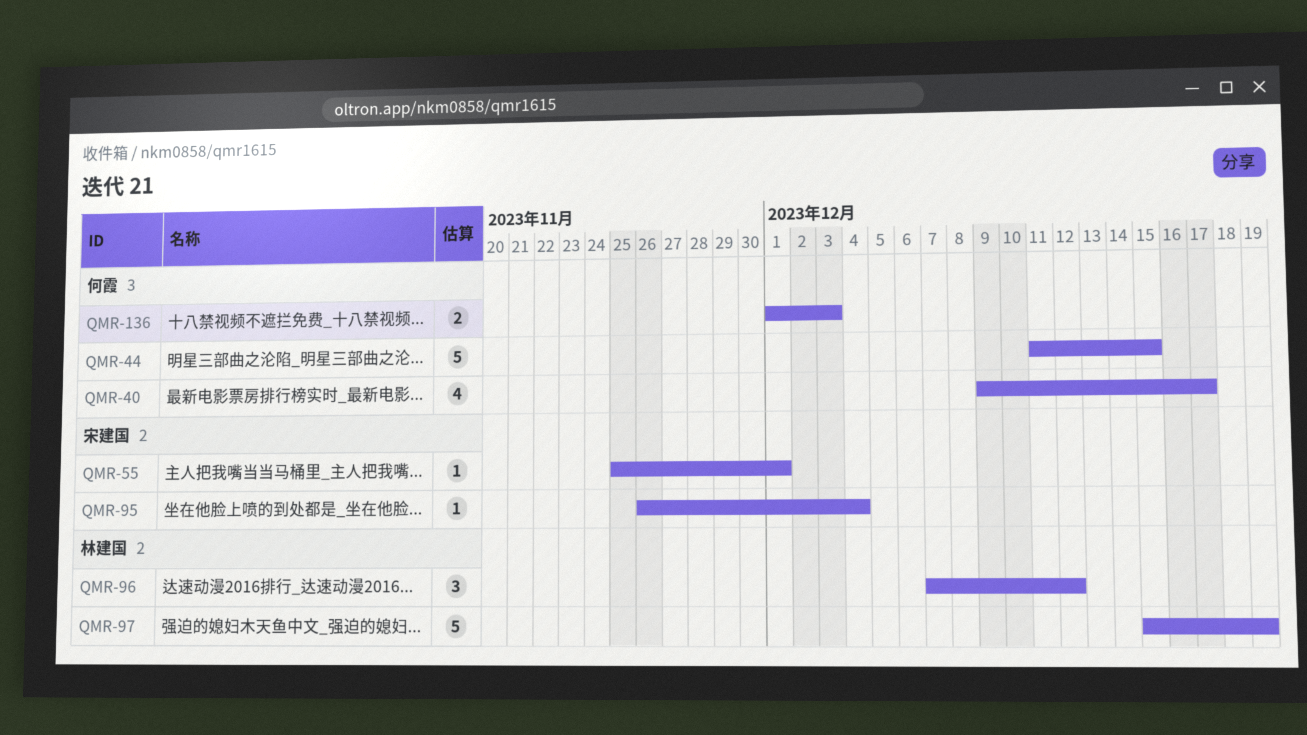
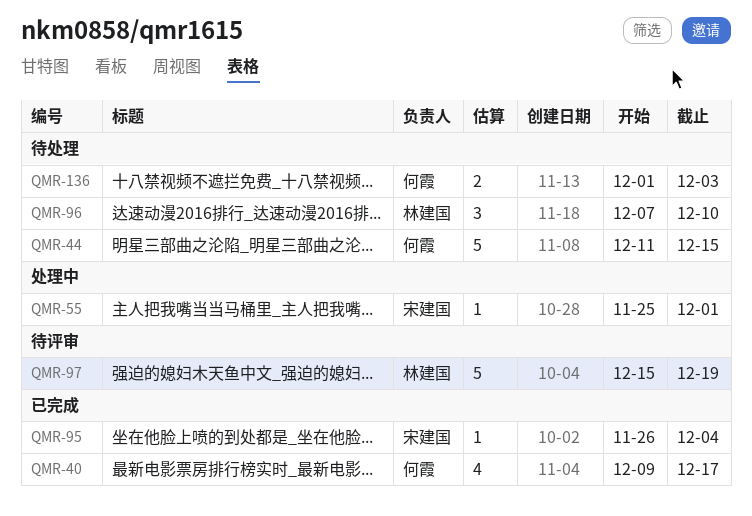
QMR-96, due: Dec 12 -> Dec 10

